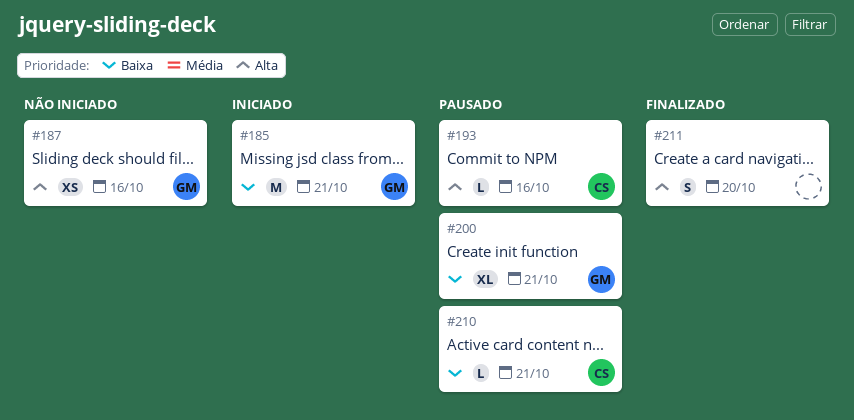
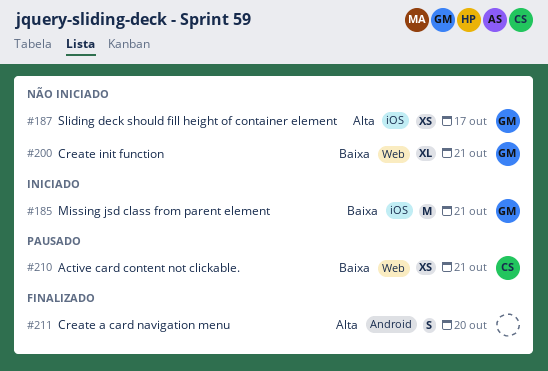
#187, due: Oct 16 -> Oct 17
#193: present -> none
#200, status: Pausado -> Não iniciado
#210, estimate: L -> XS

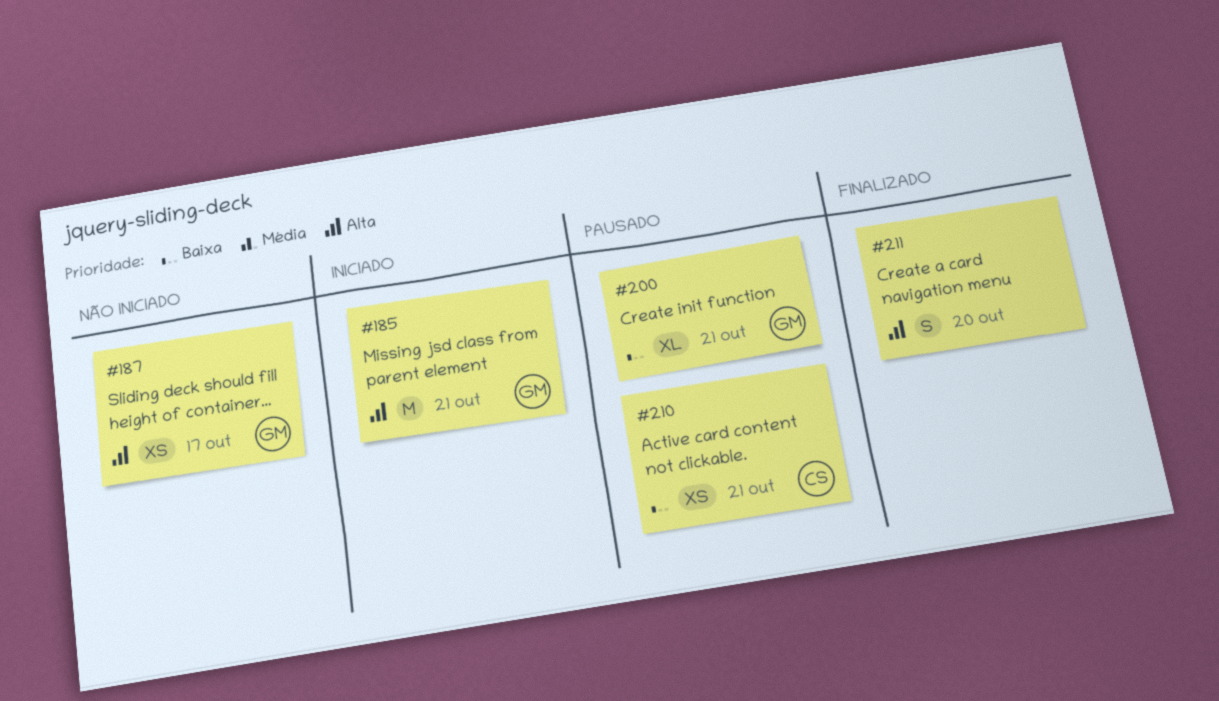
#185, priority: Baixa -> Alta
#200, status: Não iniciado -> Pausado

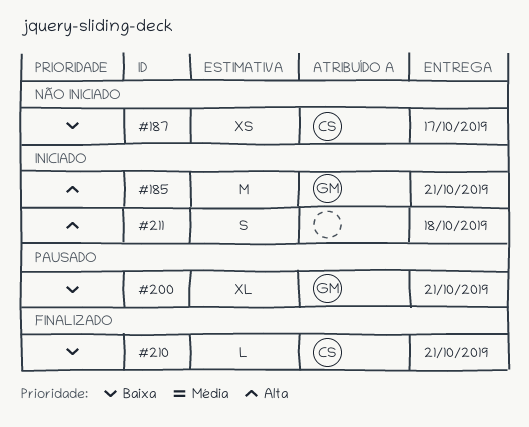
#187, owner: GM -> CS
#187, priority: Alta -> Baixa
#210, status: Pausado -> Finalizado
#210, estimate: XS -> L
#211, status: Finalizado -> Iniciado
#211, due: Oct 20 -> Oct 18

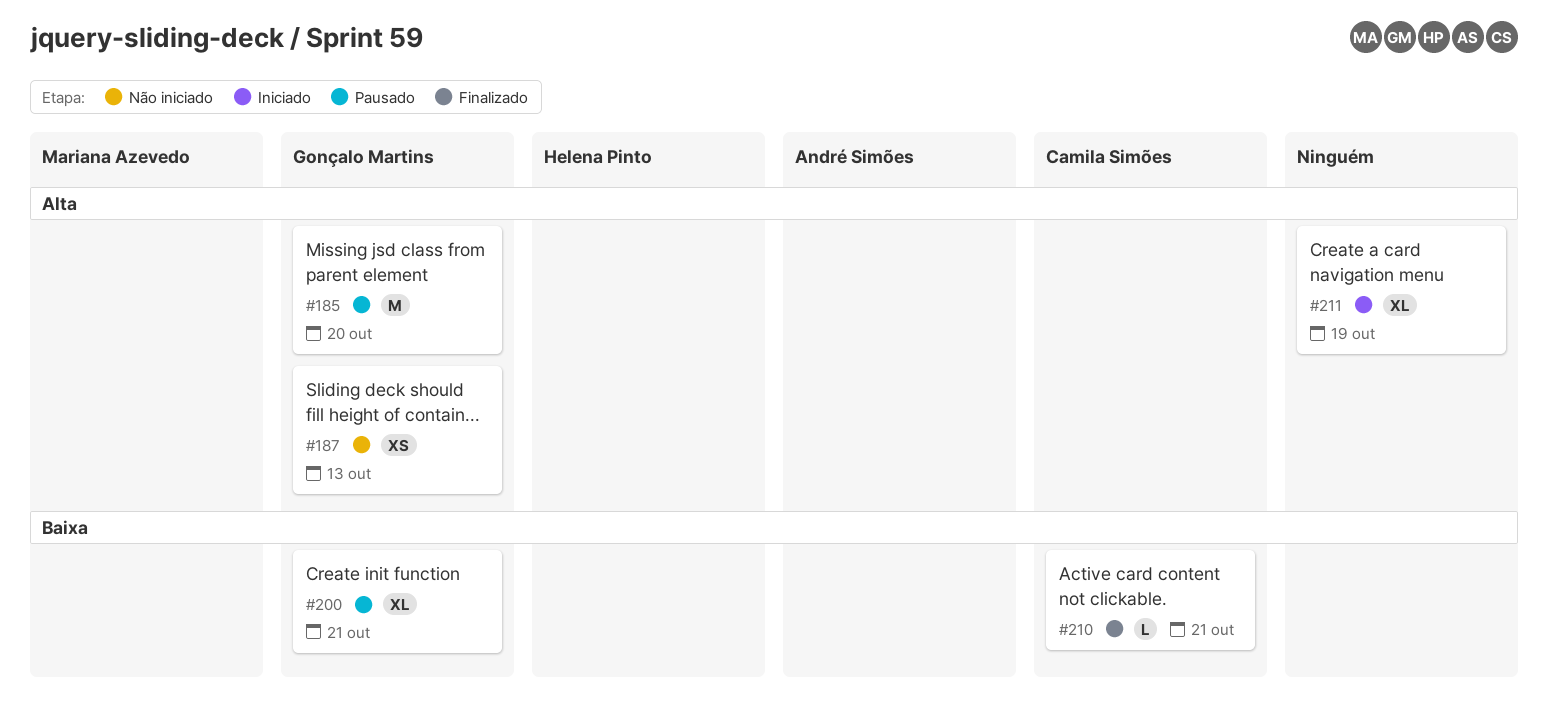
#185, status: Iniciado -> Pausado
#185, due: Oct 21 -> Oct 20
#187, owner: Camila Simões -> Gonçalo Martins
#187, priority: Baixa -> Alta
#187, due: Oct 17 -> Oct 13
#211, estimate: S -> XL
#211, due: Oct 18 -> Oct 19

